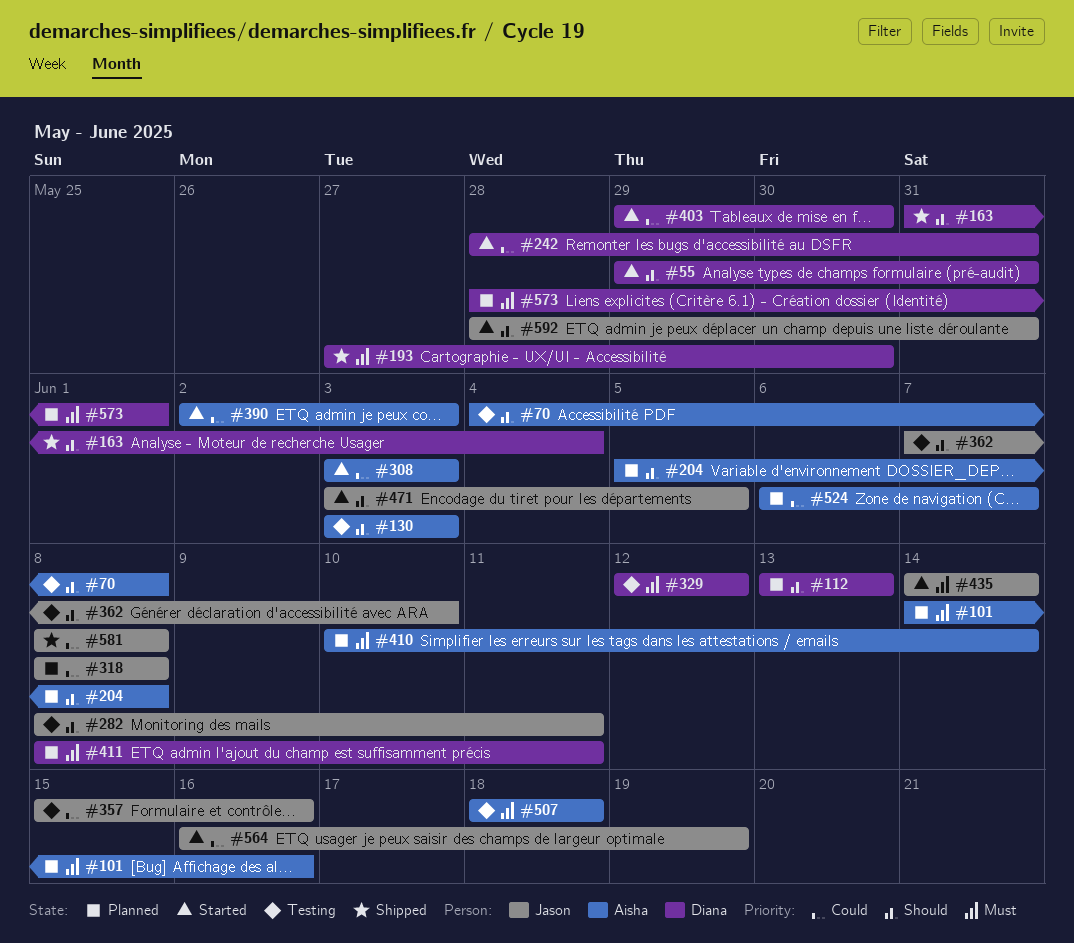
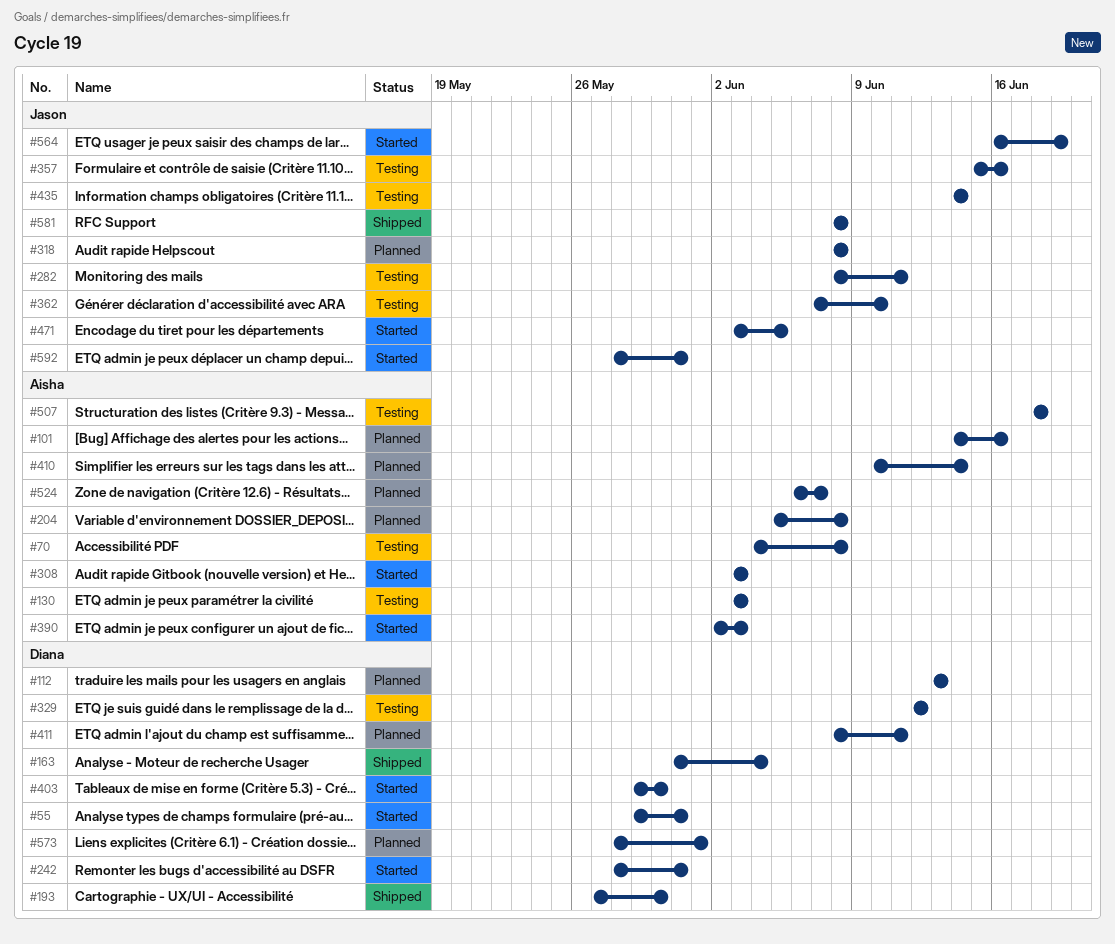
#435, status: Started -> Testing

